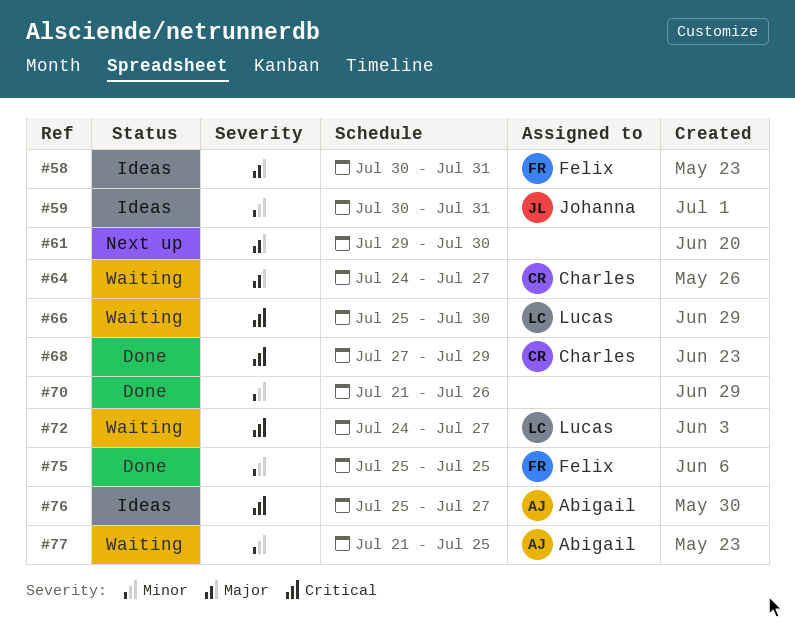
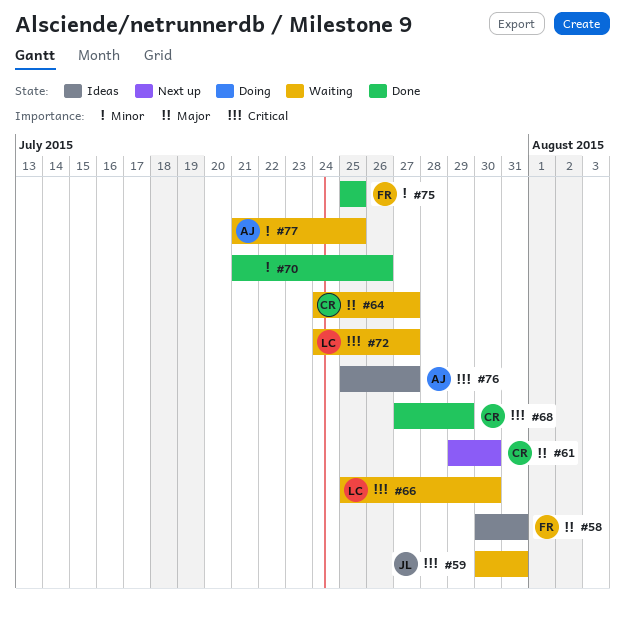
#59, status: Ideas -> Waiting
#59, priority: Minor -> Critical
#61, owner: none -> Charles

